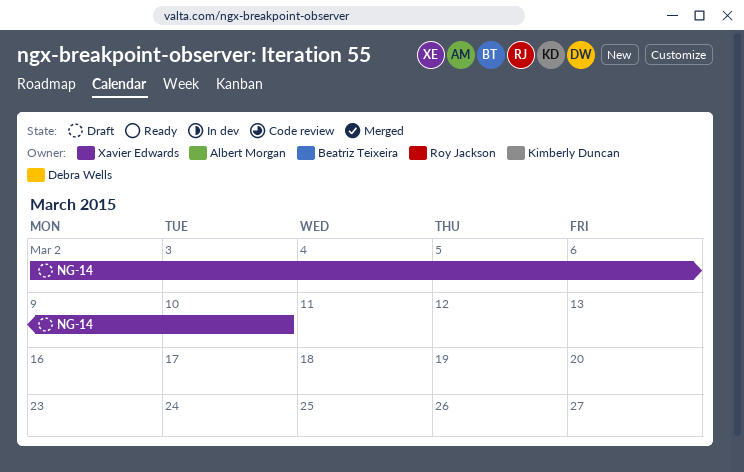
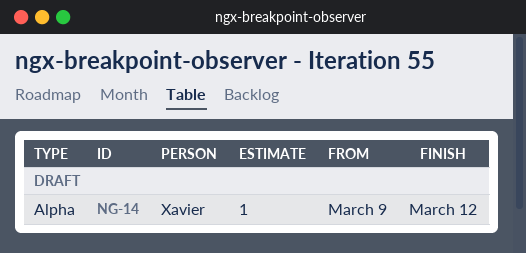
NG-14, start: Mar 2 -> Mar 9
NG-14, due: Mar 10 -> Mar 12

